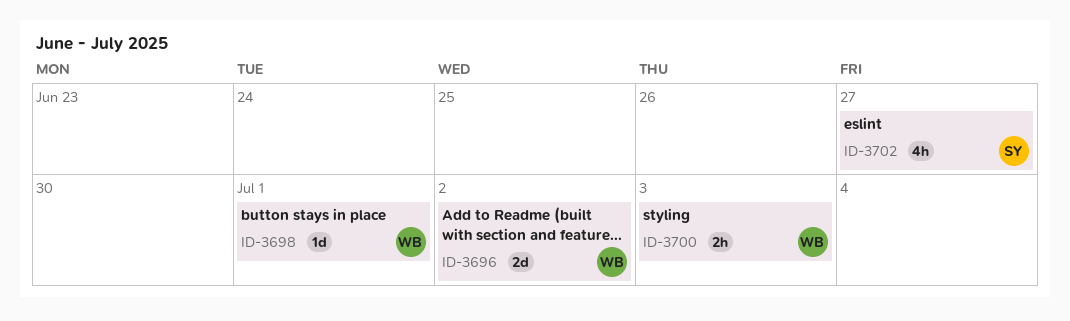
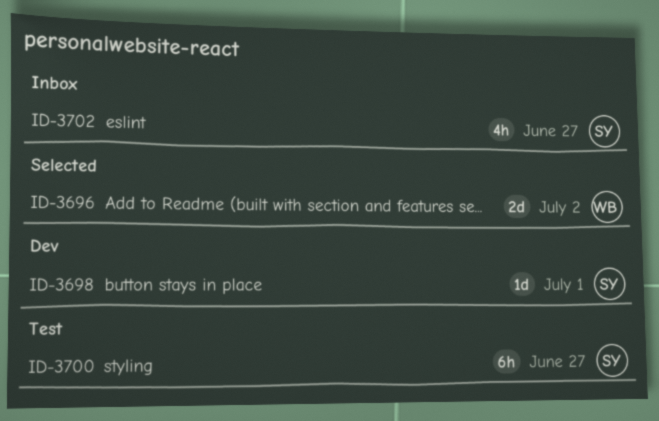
ID-3698, owner: WB -> SY
ID-3700, owner: WB -> SY
ID-3700, estimate: 2h -> 6h
ID-3700, due: Jul 3 -> Jun 27

